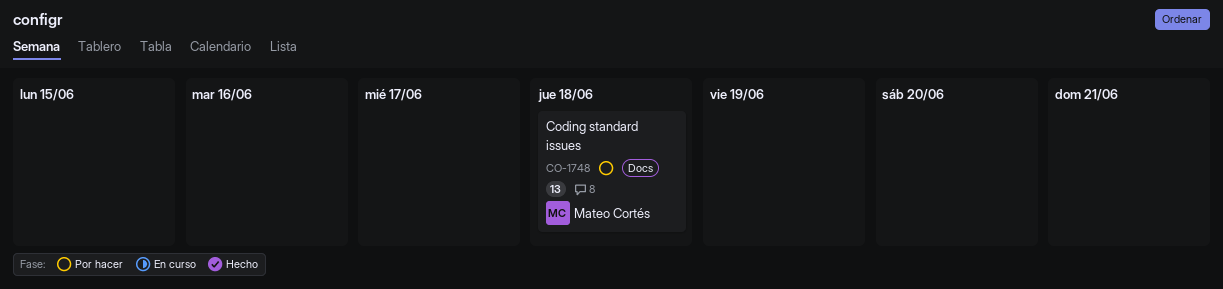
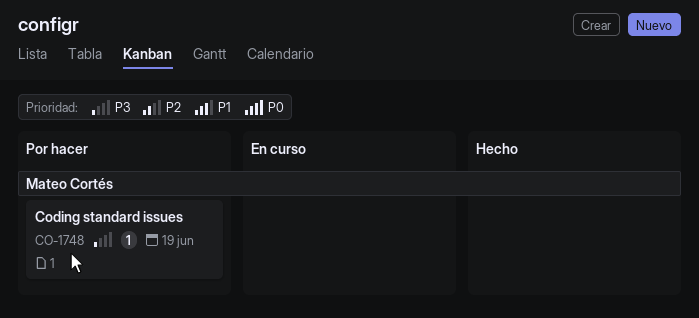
CO-1748, estimate: 13 -> 1
CO-1748, due: Jun 18 -> Jun 19

